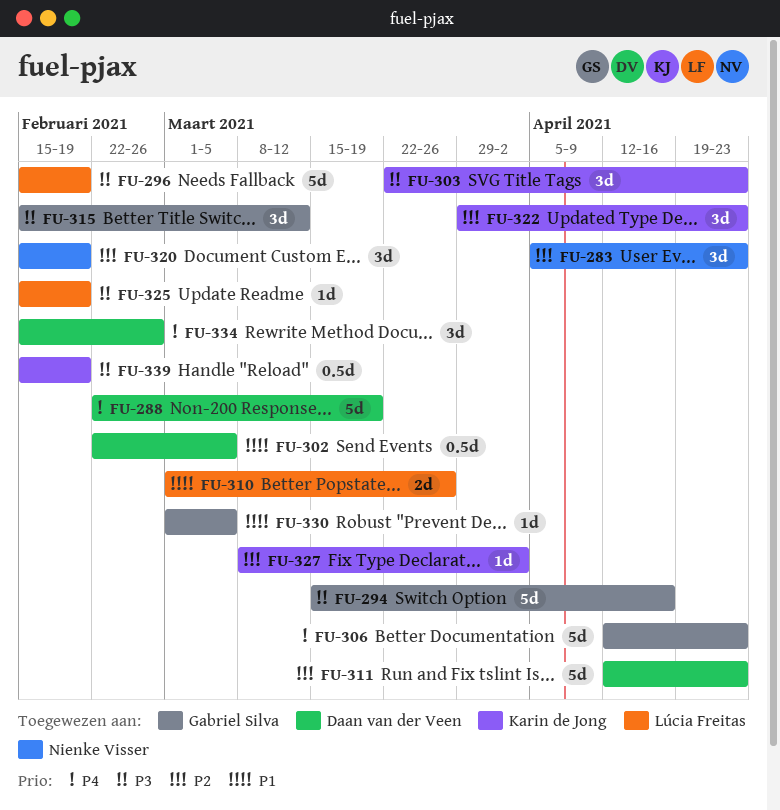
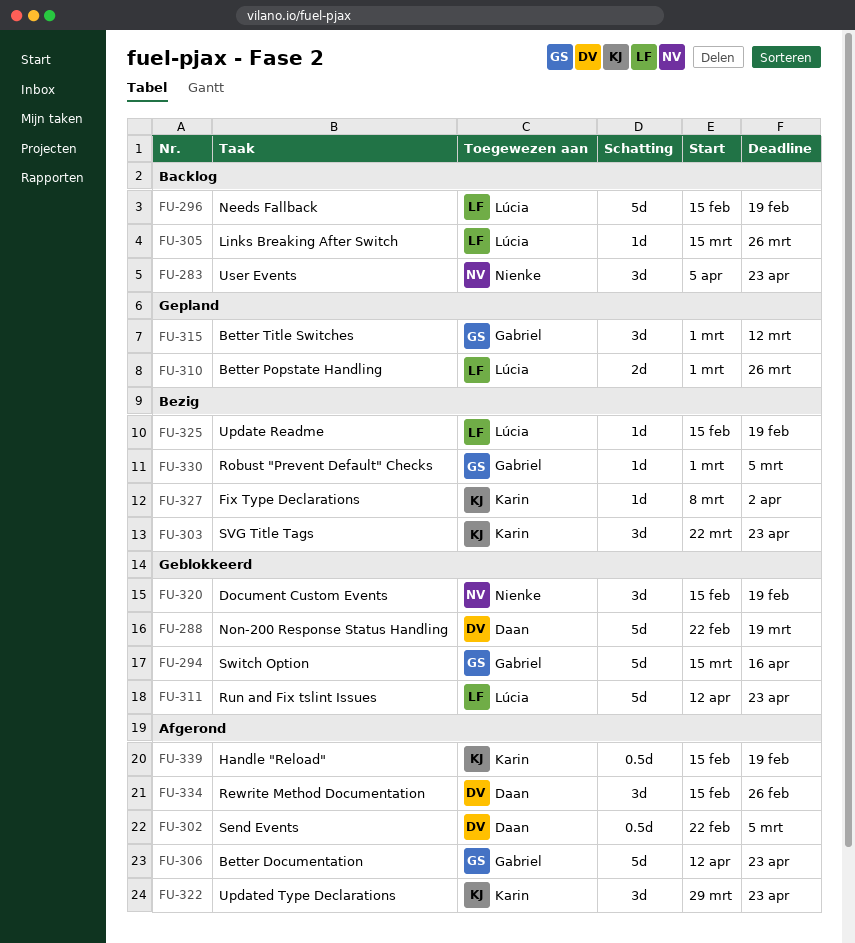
FU-305: none -> present
FU-311, owner: Daan van der Veen -> Lúcia Freitas
FU-315, start: Feb 15 -> Mar 1

